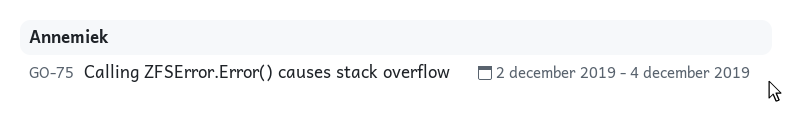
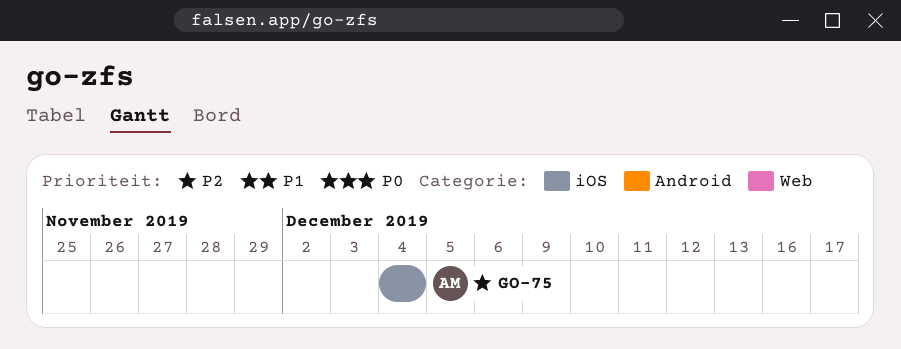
GO-75, start: Dec 2 -> Dec 4

